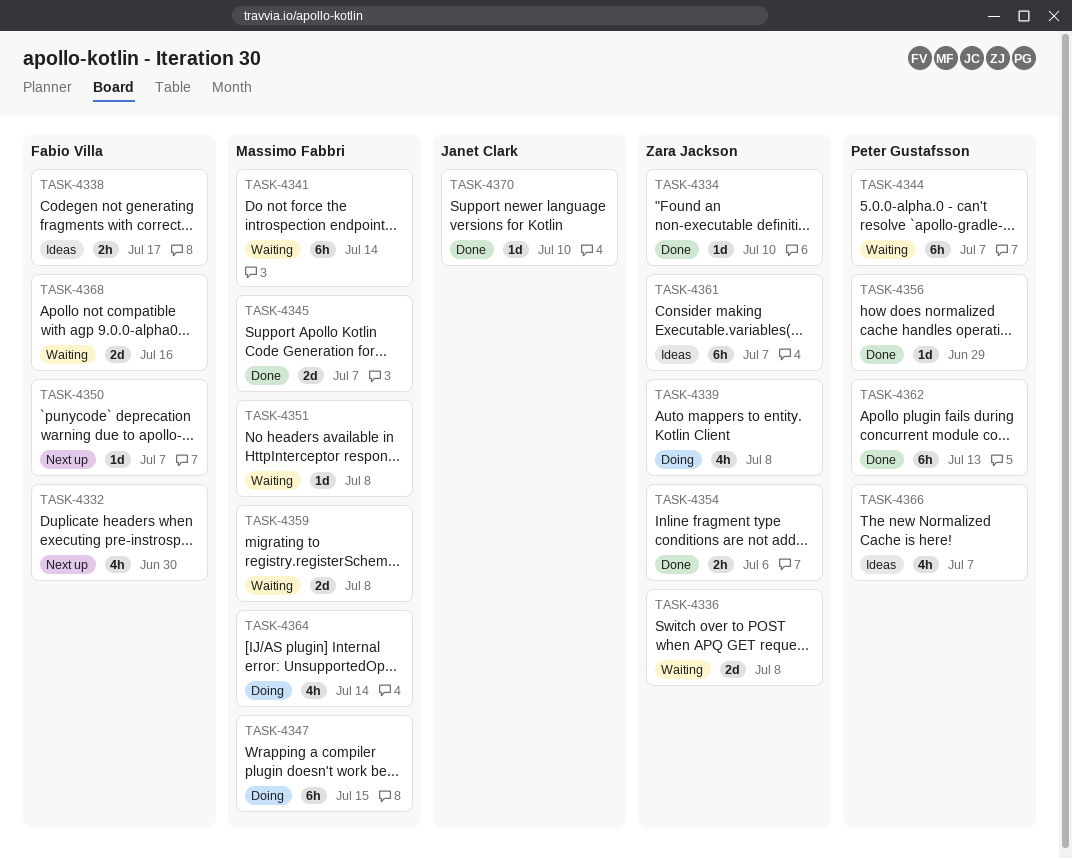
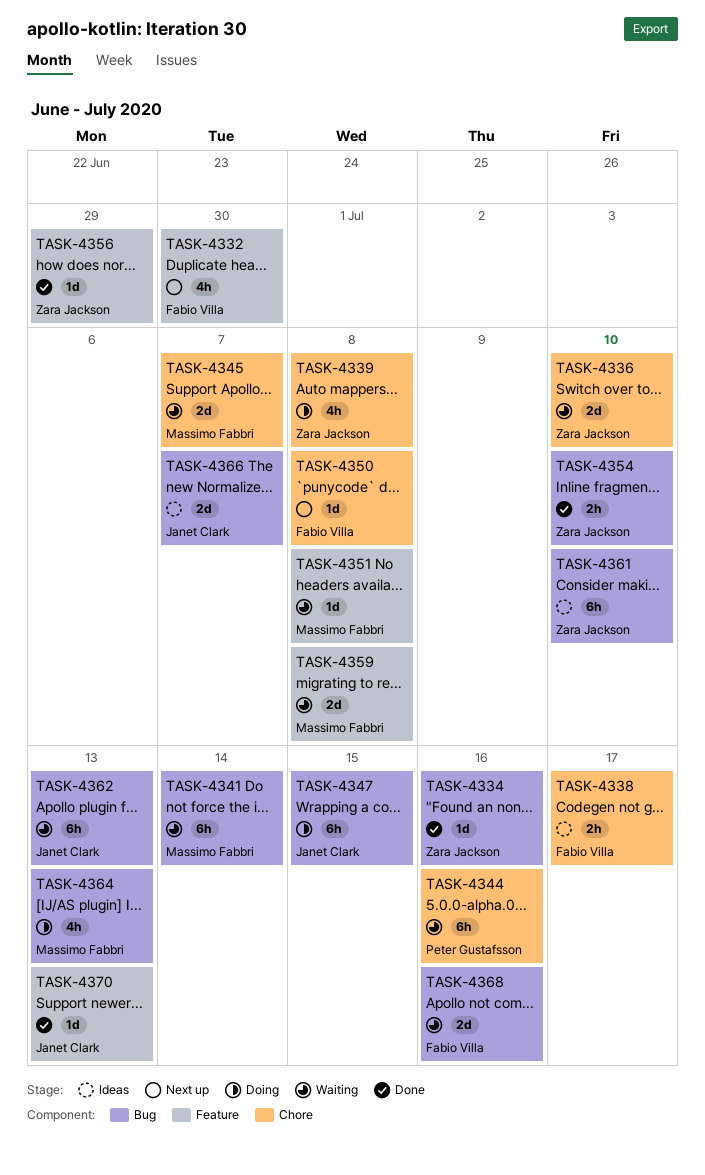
TASK-4334, due: Jul 10 -> Jul 16
TASK-4336, due: Jul 8 -> Jul 10
TASK-4344, due: Jul 7 -> Jul 16
TASK-4345, status: Done -> Waiting
TASK-4347, owner: Massimo Fabbri -> Janet Clark
TASK-4350, due: Jul 7 -> Jul 8
TASK-4354, due: Jul 6 -> Jul 10
TASK-4356, owner: Peter Gustafsson -> Zara Jackson
TASK-4361, due: Jul 7 -> Jul 10
TASK-4362, status: Done -> Waiting
TASK-4362, owner: Peter Gustafsson -> Janet Clark
TASK-4364, due: Jul 14 -> Jul 13
TASK-4366, owner: Peter Gustafsson -> Janet Clark
TASK-4366, estimate: 4h -> 2d
TASK-4370, due: Jul 10 -> Jul 13

